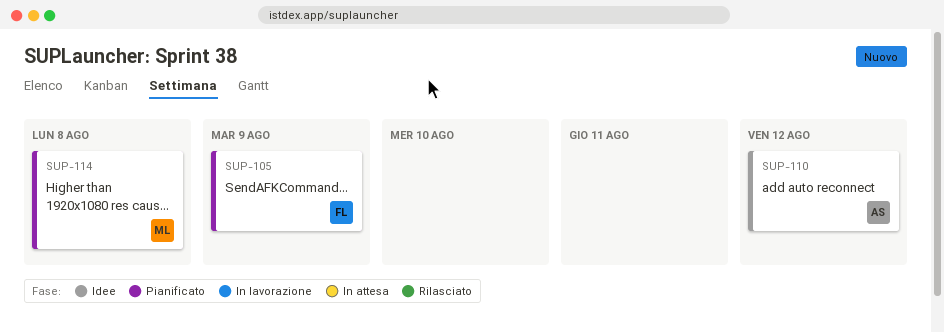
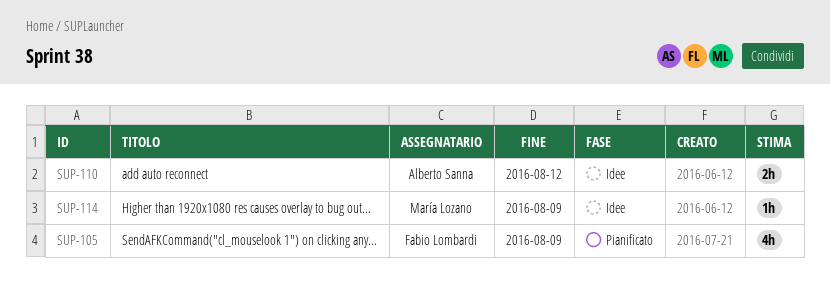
SUP-114, status: Pianificato -> Idee
SUP-114, due: Aug 8 -> Aug 9

